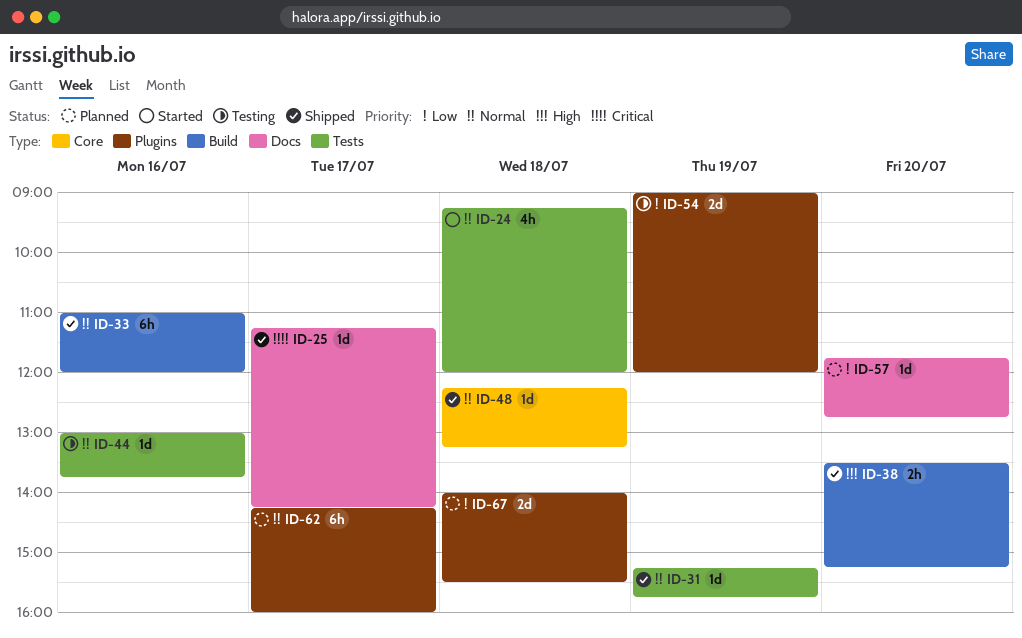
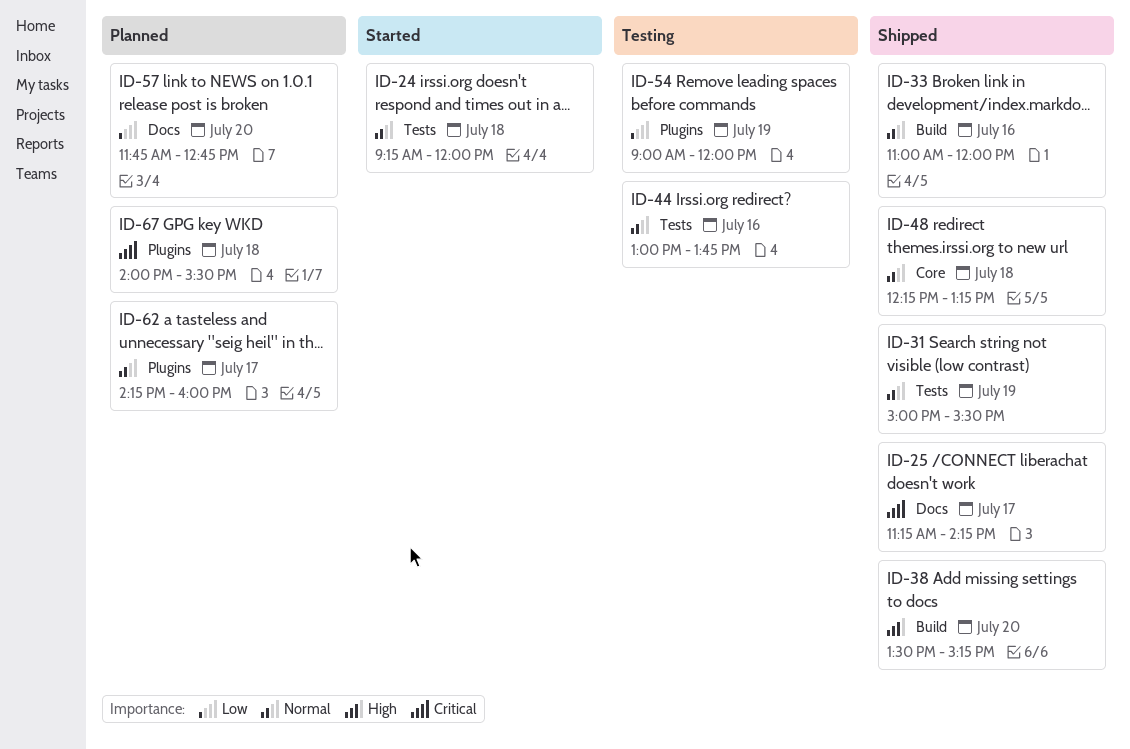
ID-31, begins: 15:15 -> 15:00
ID-31, ends: 15:45 -> 15:30
ID-67, priority: Low -> Critical

